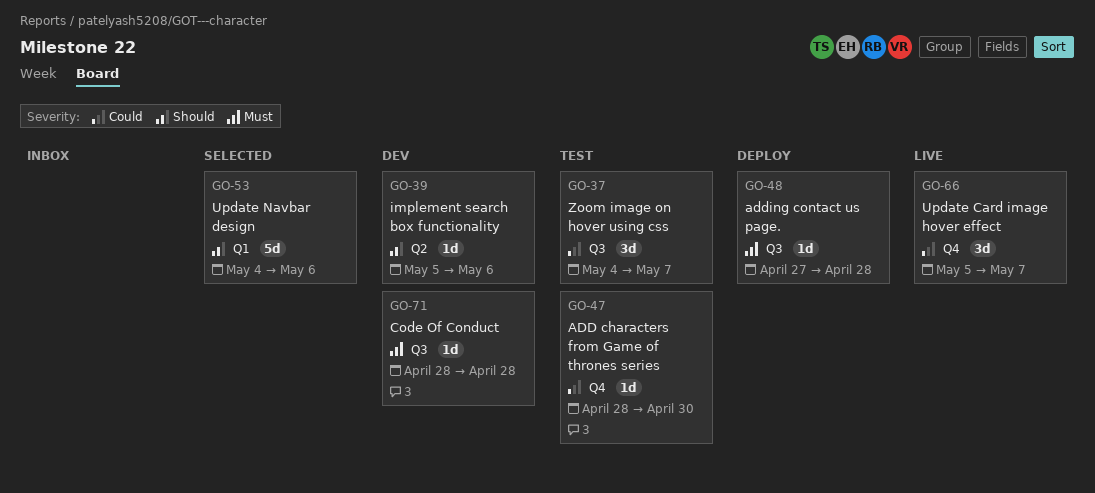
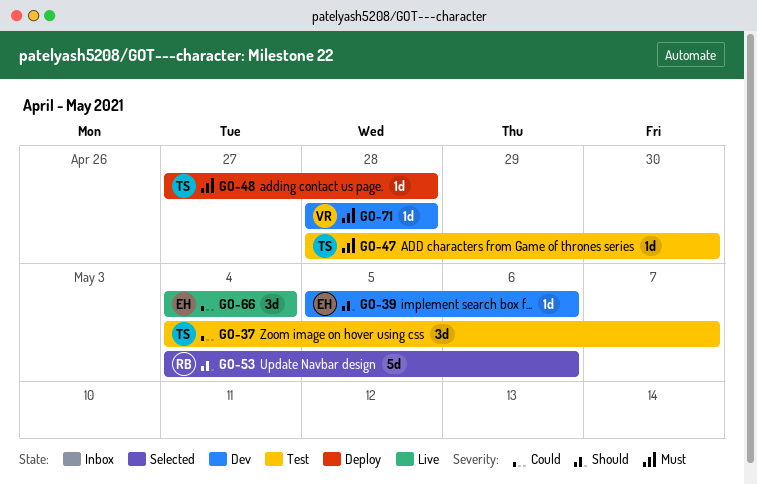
GO-47, priority: Could -> Must
GO-66, start: May 5 -> May 4
GO-66, due: May 7 -> May 4

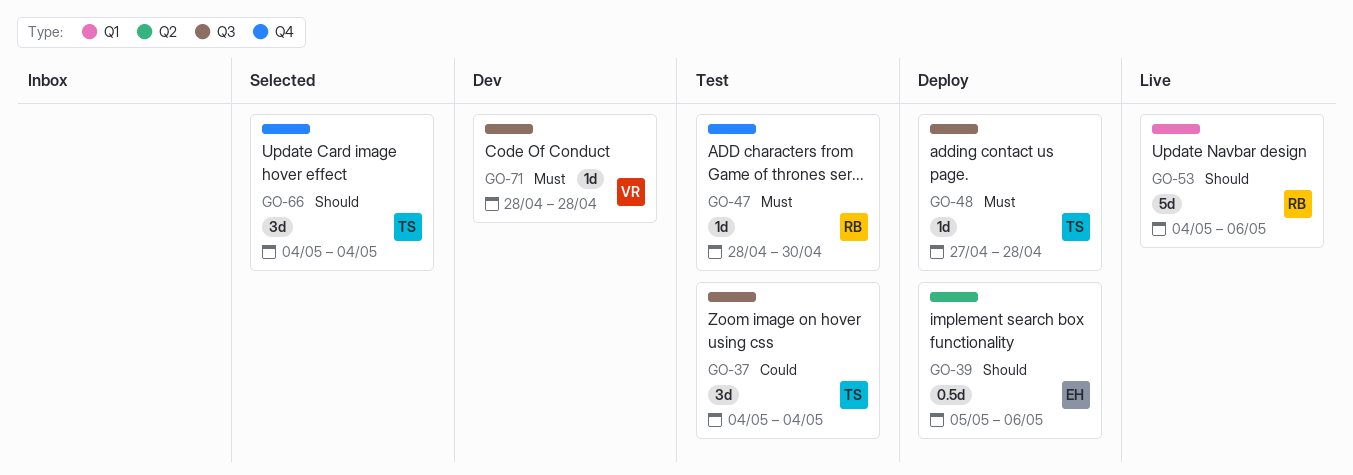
GO-37, due: May 7 -> May 4
GO-39, status: Dev -> Deploy
GO-39, estimate: 1d -> 0.5d
GO-47, owner: TS -> RB
GO-53, status: Selected -> Live
GO-66, status: Live -> Selected
GO-66, owner: EH -> TS
GO-66, priority: Could -> Should

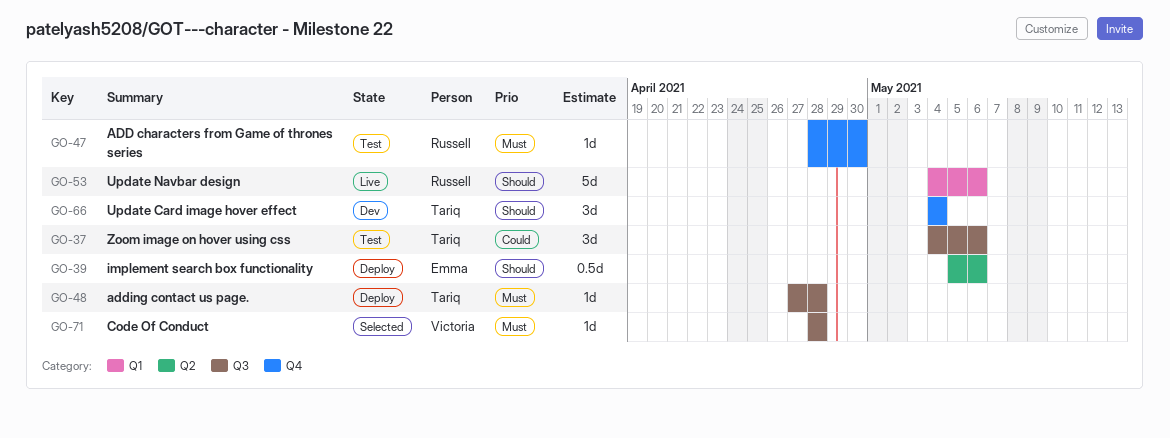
GO-37, due: May 4 -> May 6
GO-66, status: Selected -> Dev
GO-71, status: Dev -> Selected

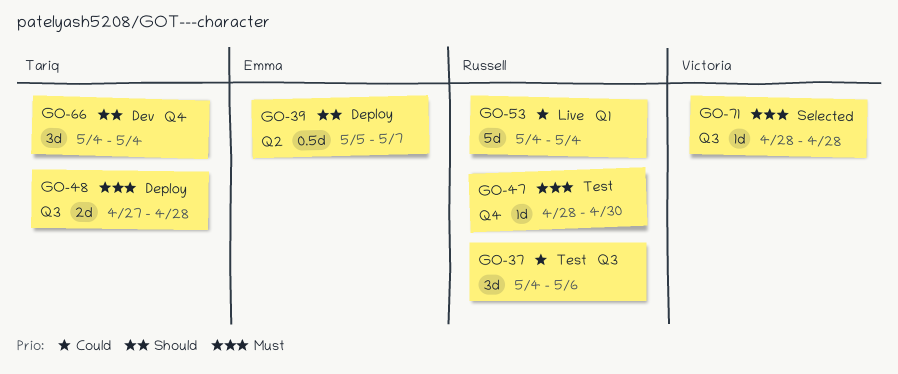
GO-37, owner: Tariq -> Russell
GO-39, due: May 6 -> May 7
GO-48, estimate: 1d -> 2d
GO-53, priority: Should -> Could
GO-53, due: May 6 -> May 4

